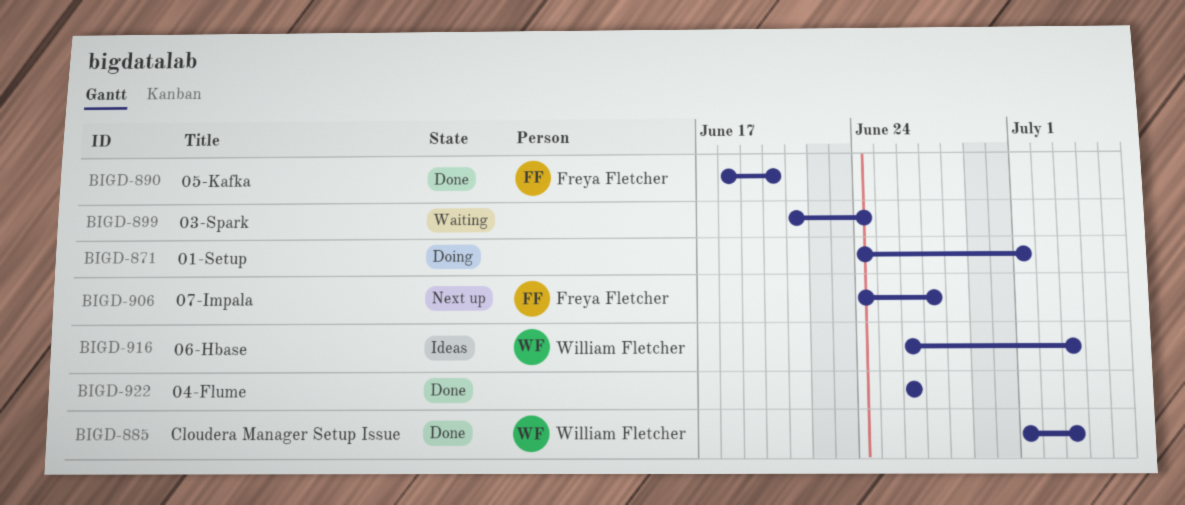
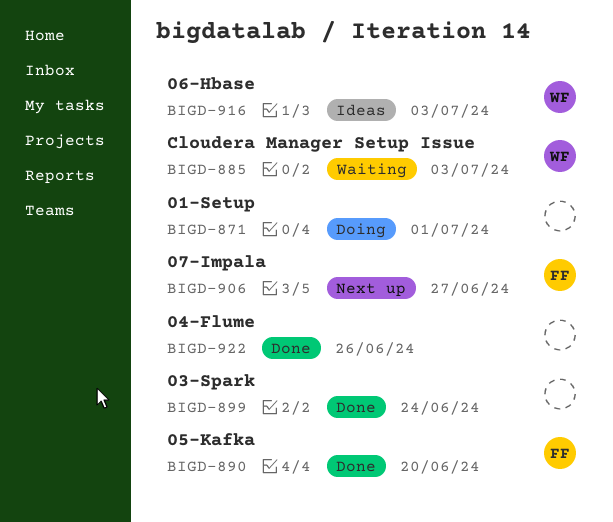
BIGD-885, status: Done -> Waiting
BIGD-899, status: Waiting -> Done

